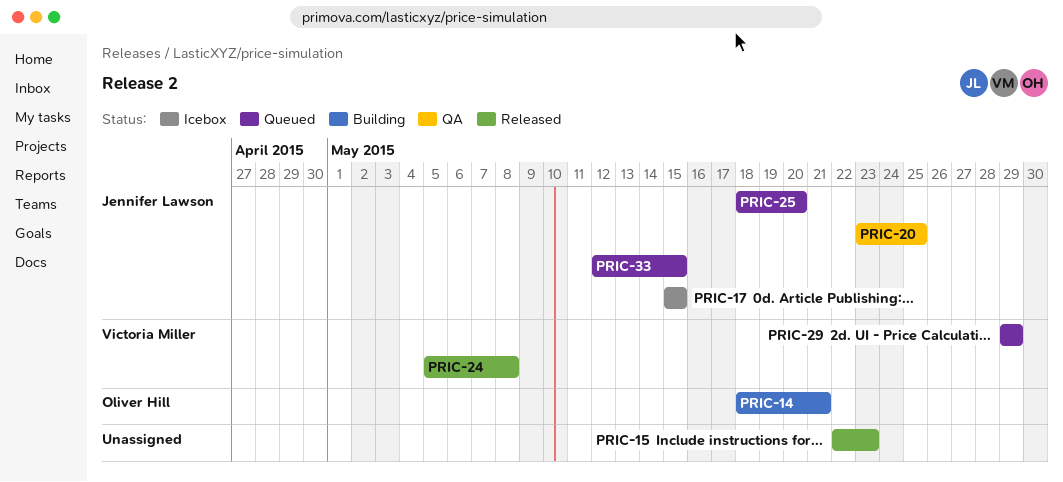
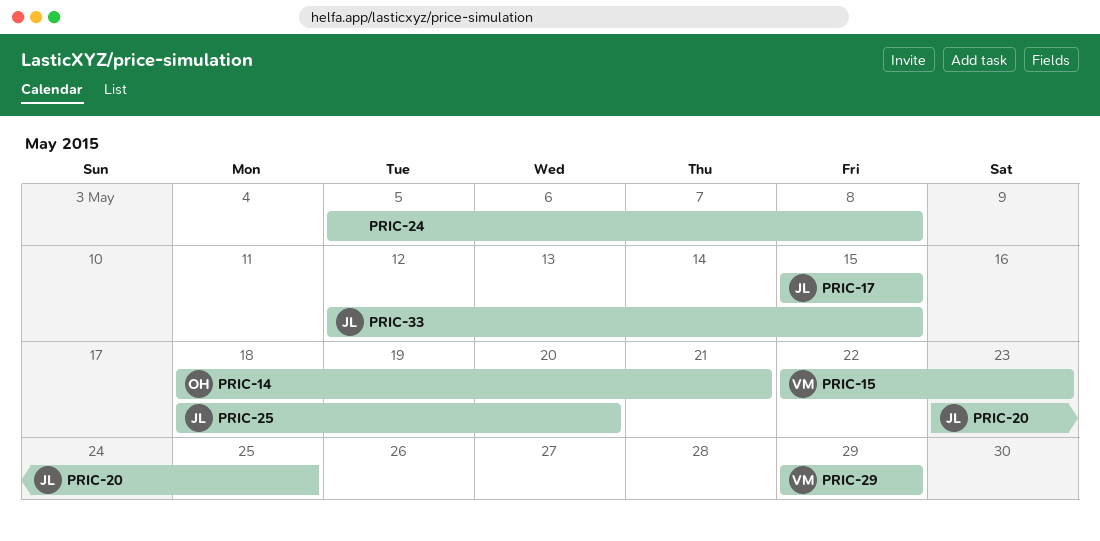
PRIC-15, owner: none -> Victoria Miller
PRIC-24, owner: Victoria Miller -> none

